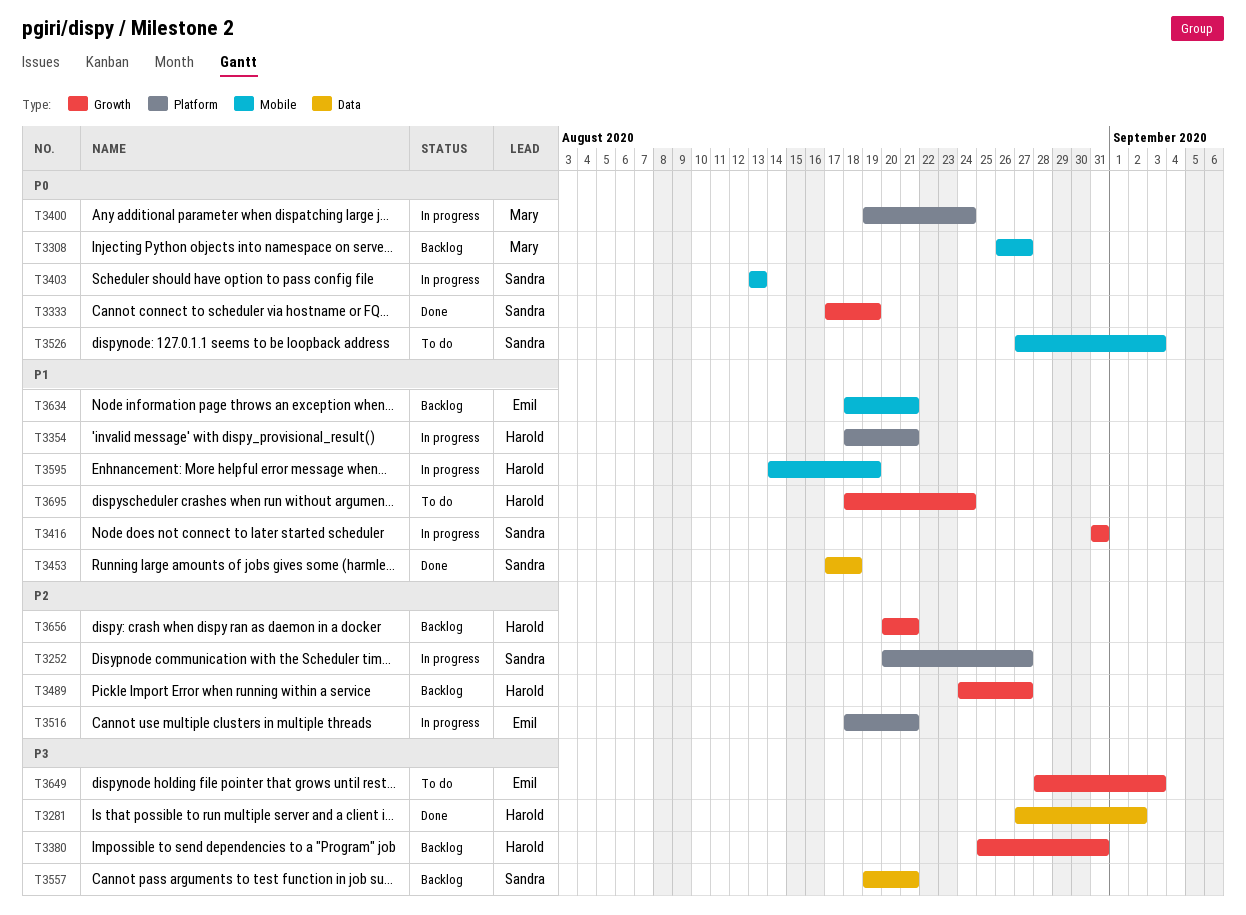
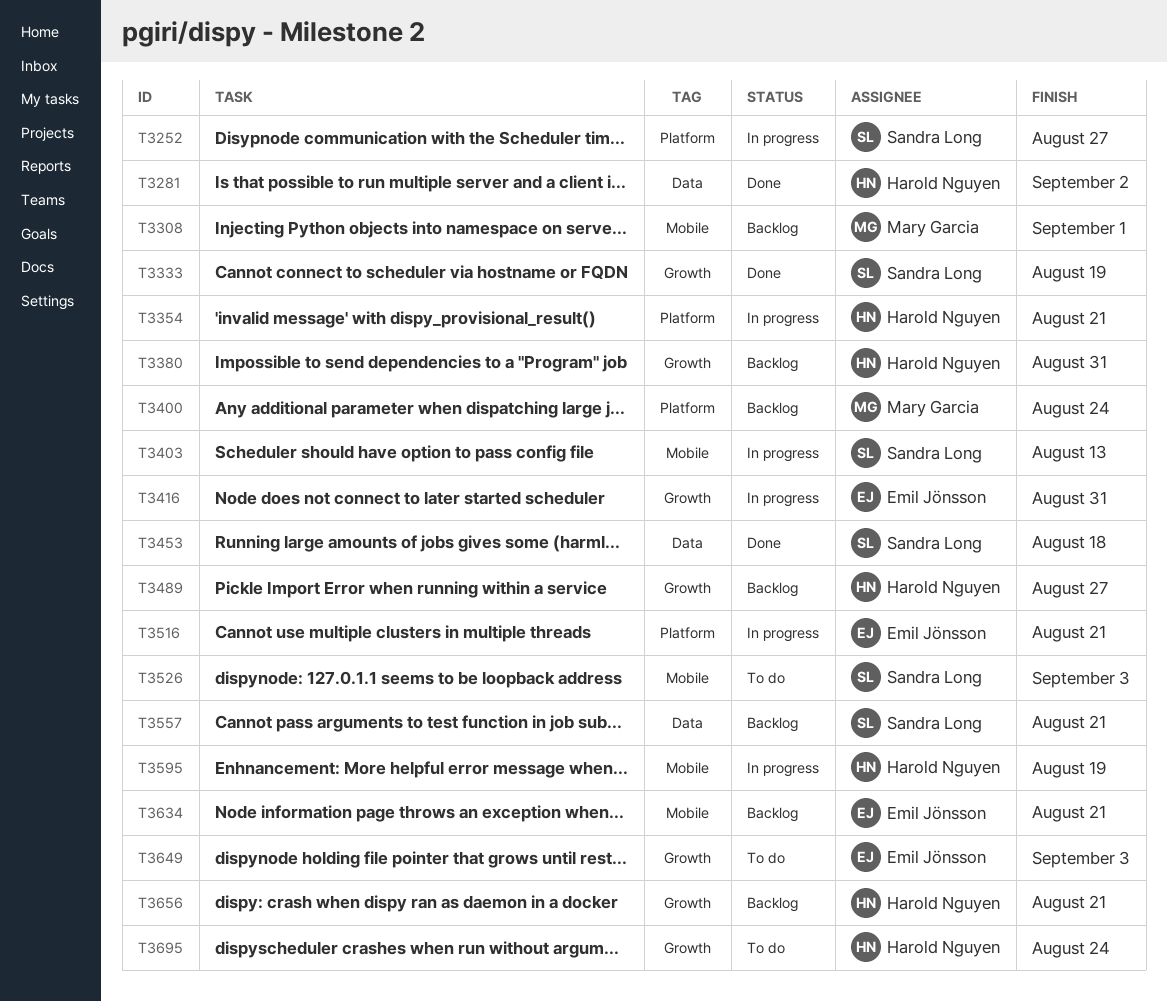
T3308, due: Aug 27 -> Sep 1
T3400, status: In progress -> Backlog
T3416, owner: Sandra Long -> Emil Jönsson

